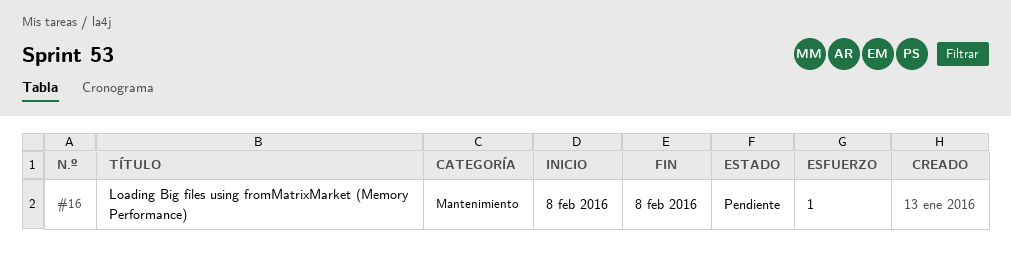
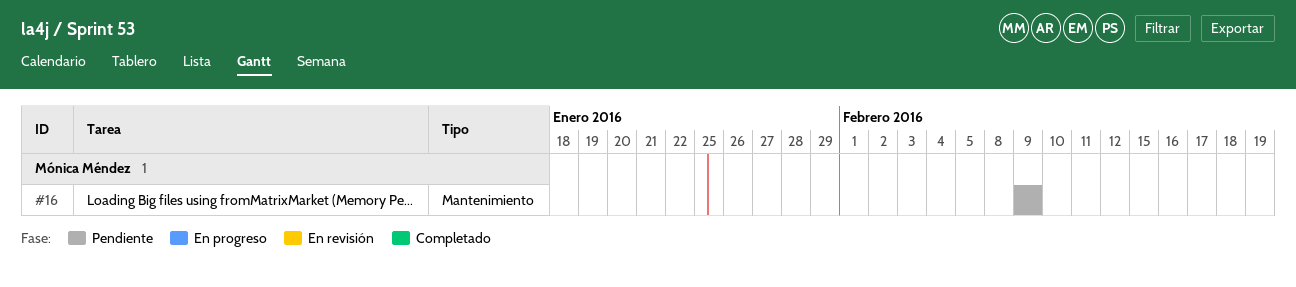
#16, start: Feb 8 -> Feb 9
#16, due: Feb 8 -> Feb 9

